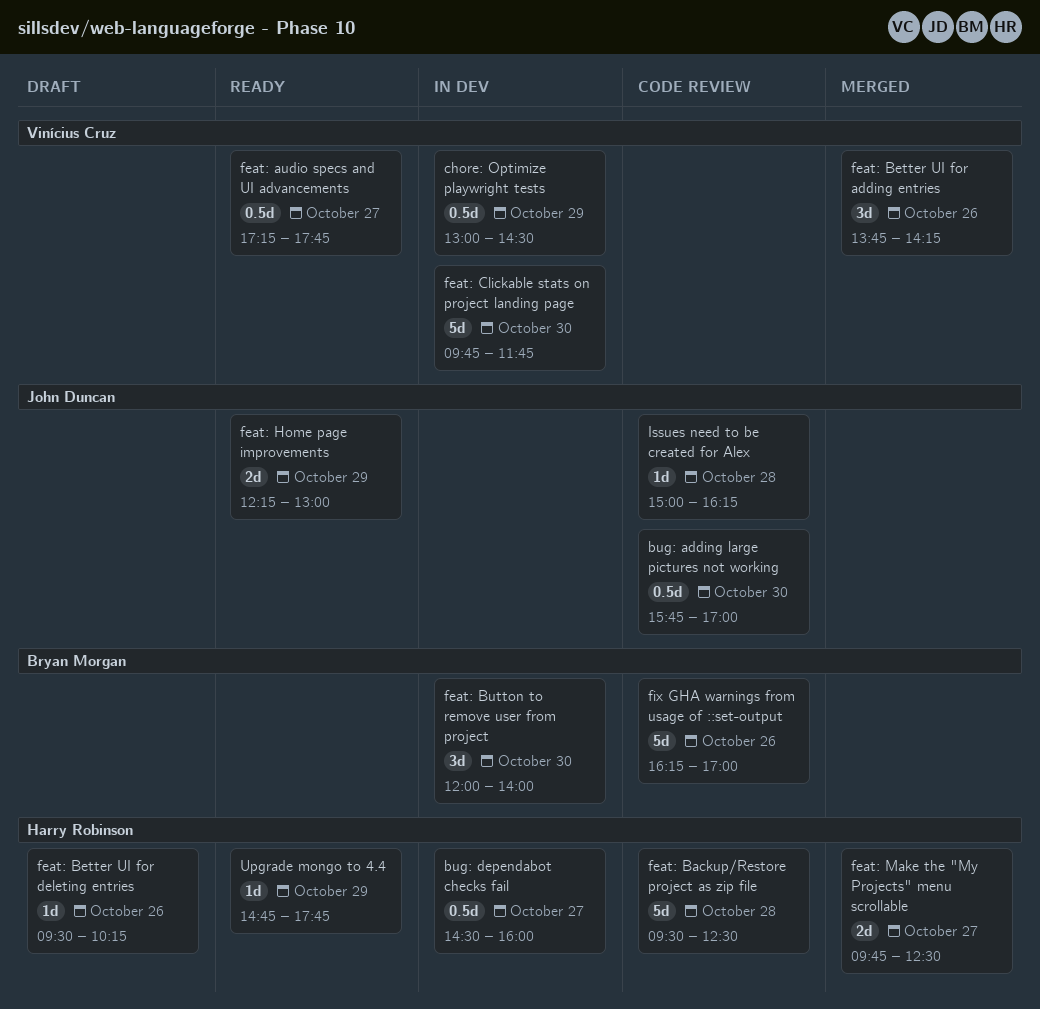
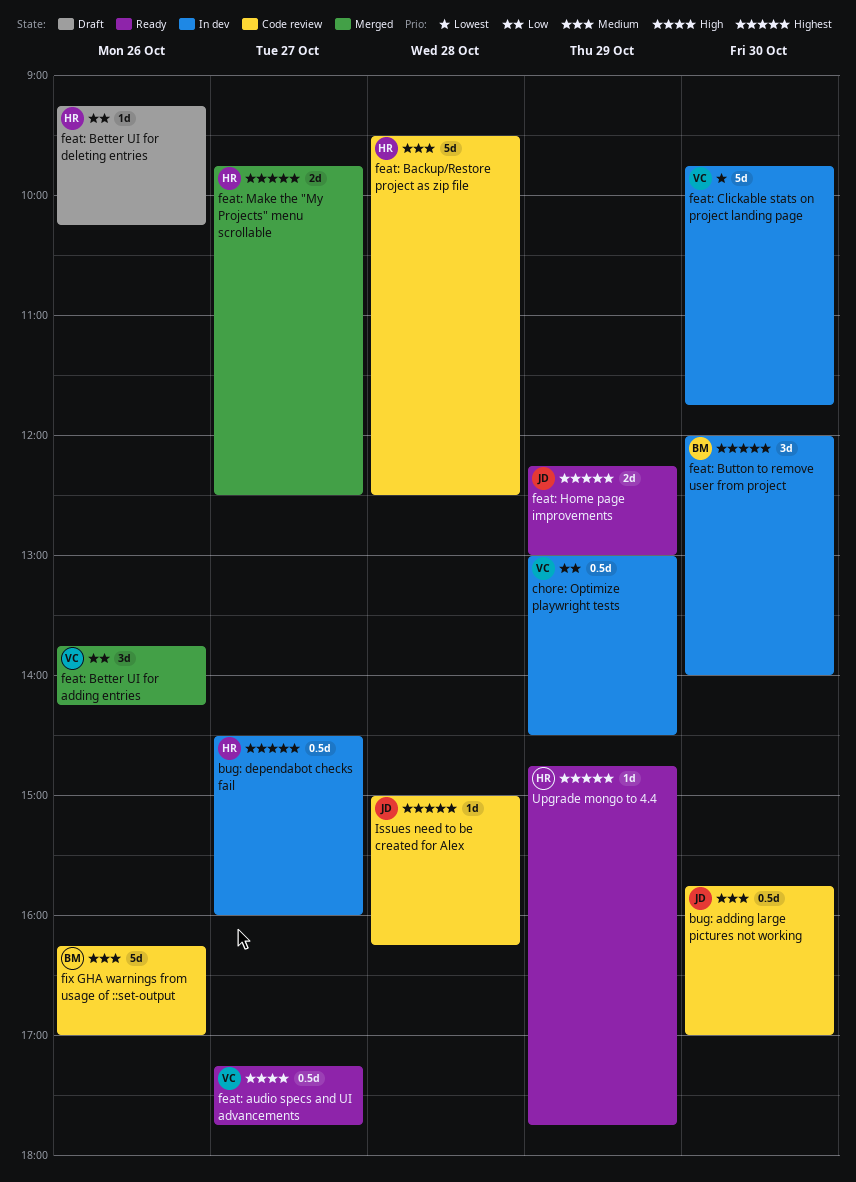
feat: Better UI for deleting entries, begins: 09:30 -> 09:15

